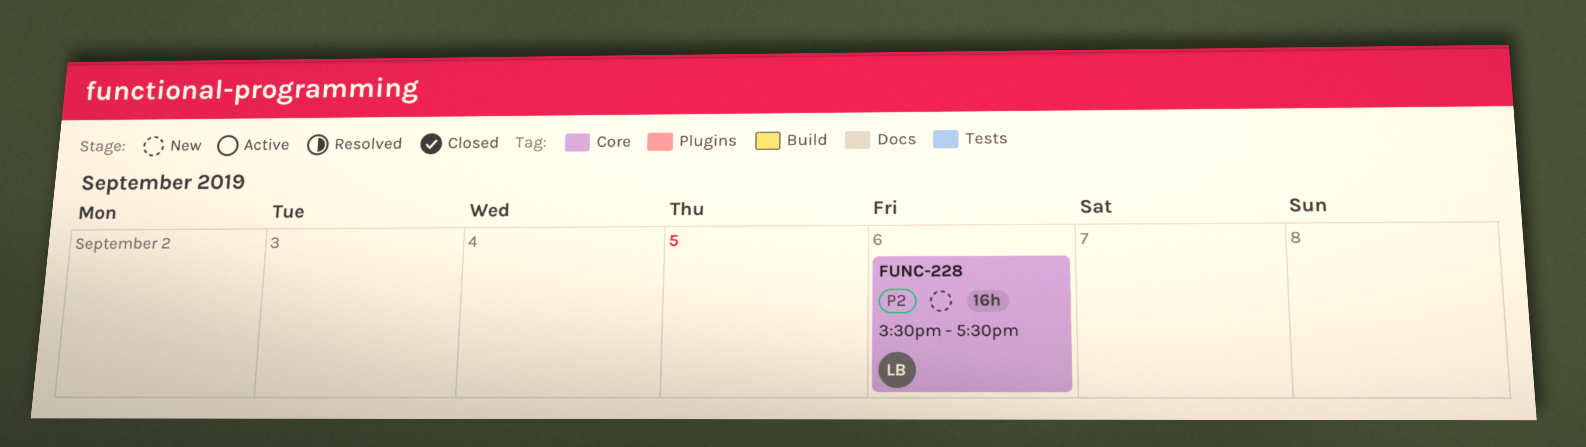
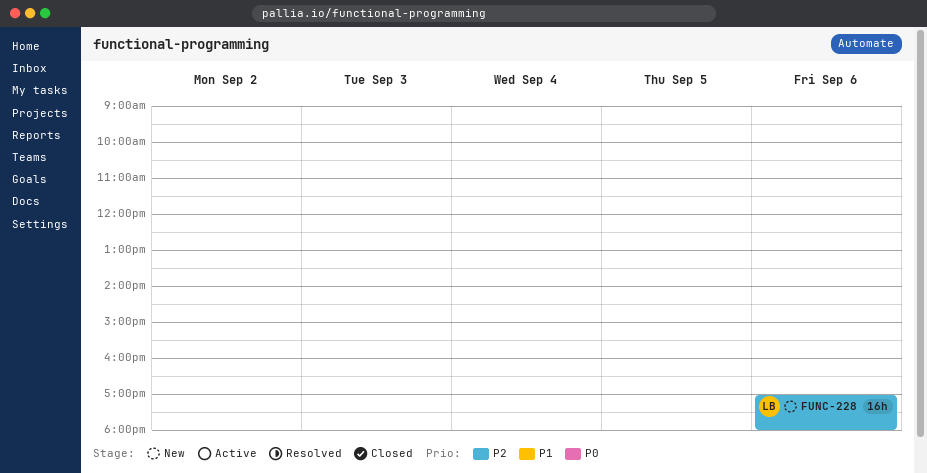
FUNC-228, begins: 15:30 -> 17:00
FUNC-228, ends: 17:30 -> 18:00

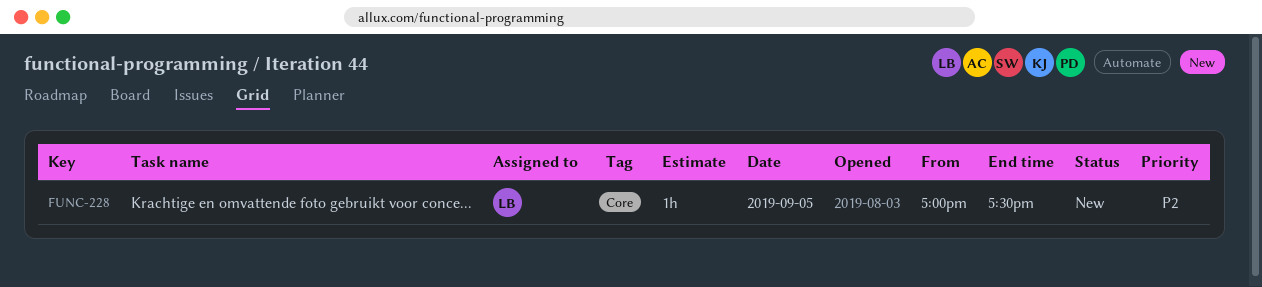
FUNC-228, estimate: 16h -> 1h
FUNC-228, day: Sep 6 -> Sep 5
FUNC-228, ends: 18:00 -> 17:30

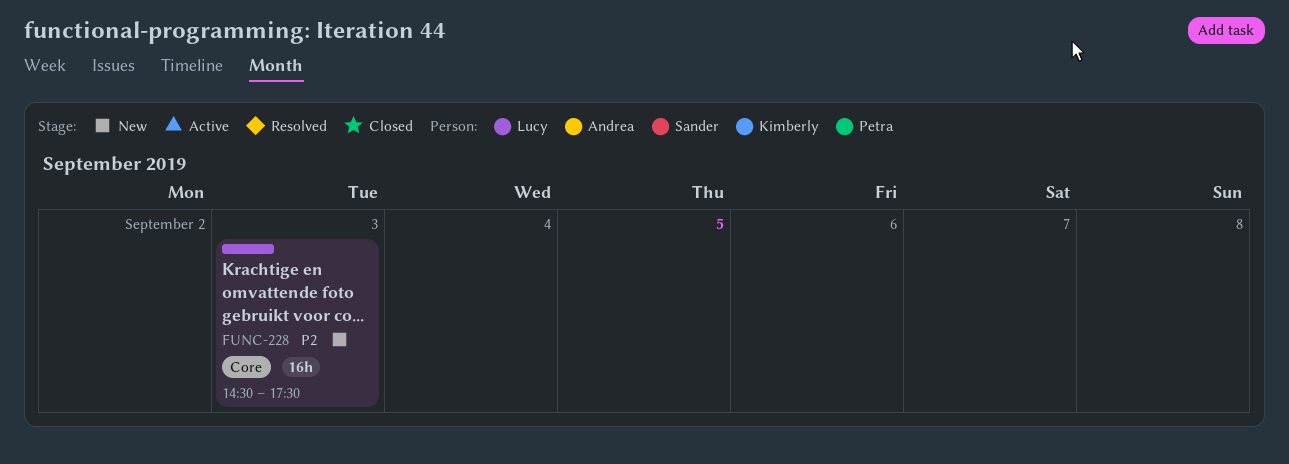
FUNC-228, estimate: 1h -> 16h
FUNC-228, day: Sep 5 -> Sep 3
FUNC-228, begins: 17:00 -> 14:30

